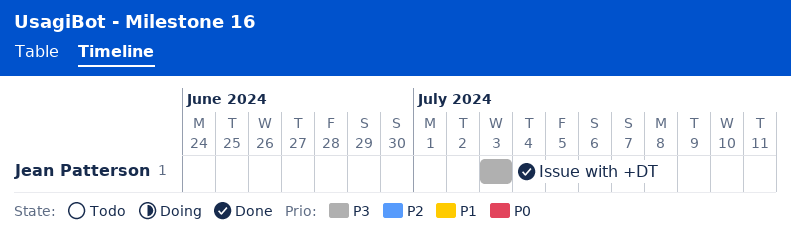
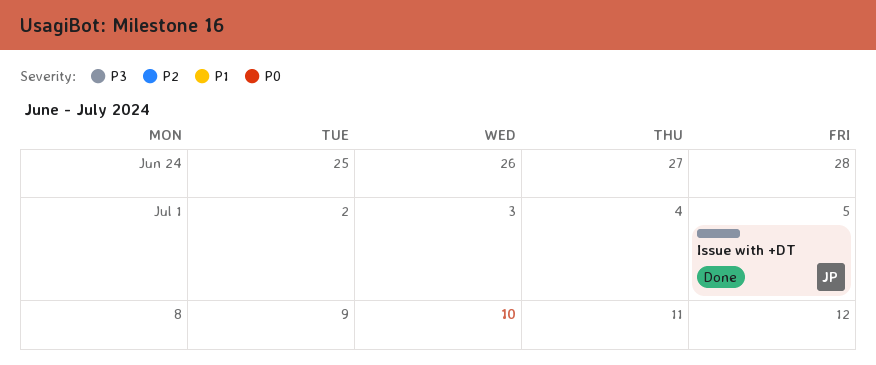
Issue with +DT, due: Jul 3 -> Jul 5

